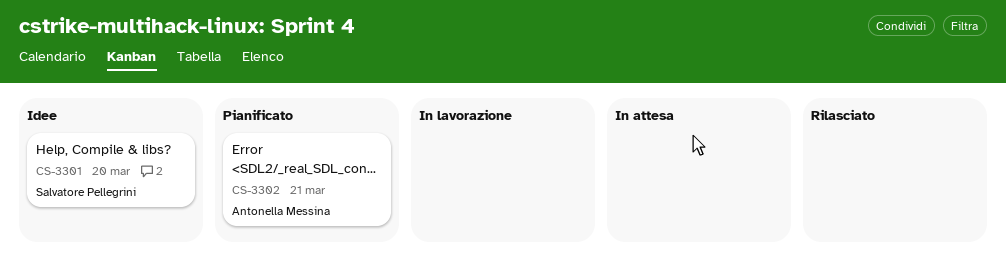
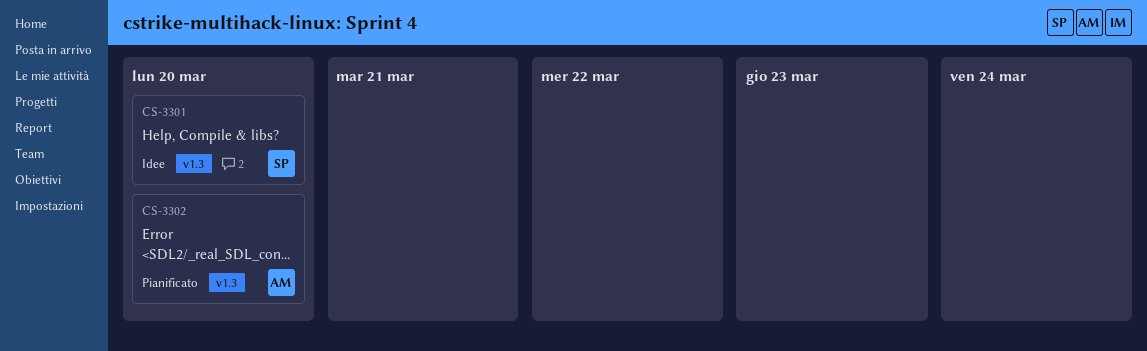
CS-3302, due: Mar 21 -> Mar 20

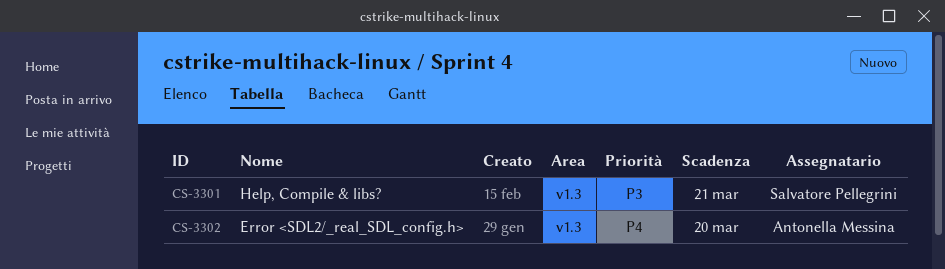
CS-3301, due: Mar 20 -> Mar 21

